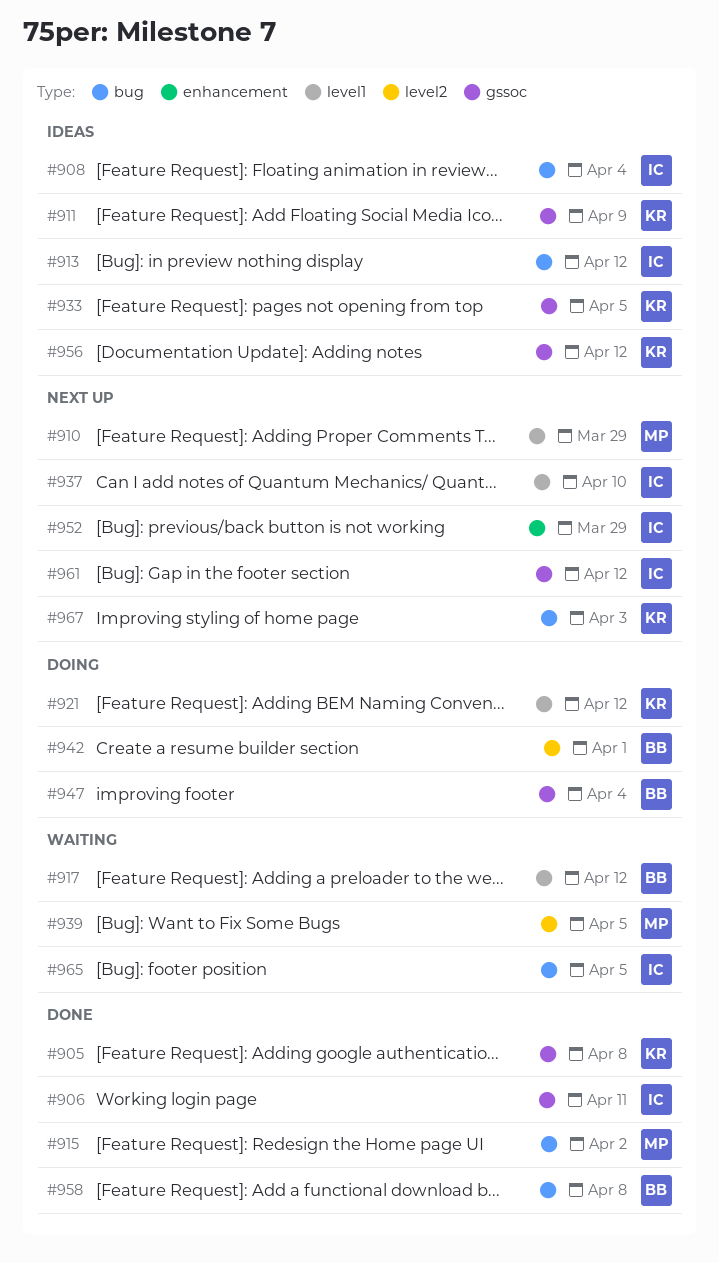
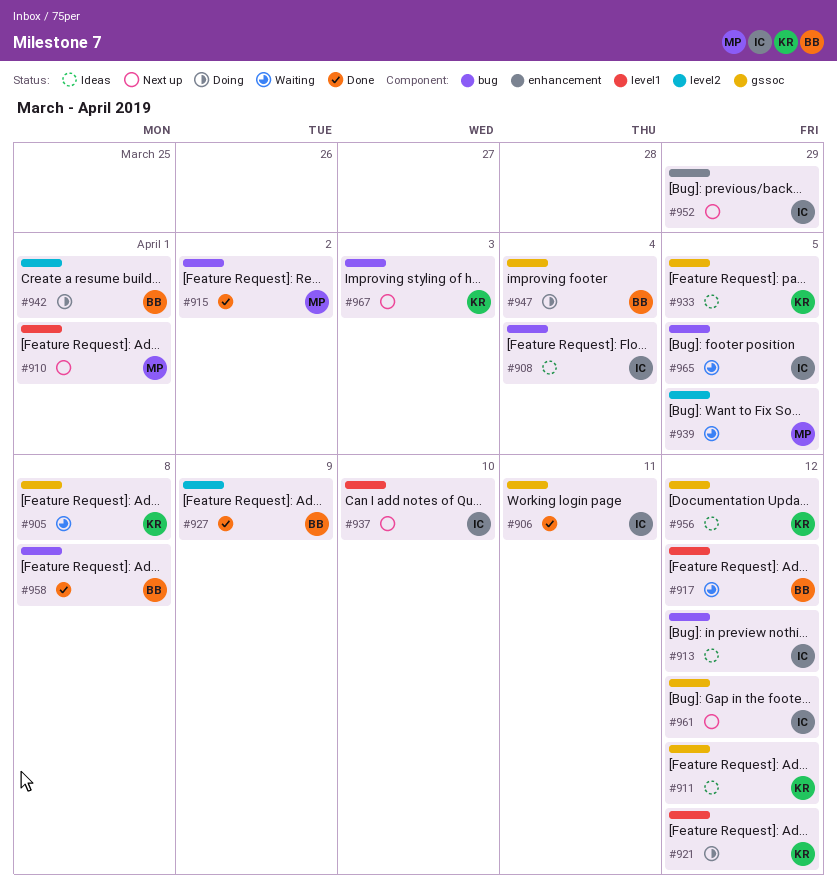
#905, status: Done -> Waiting
#910, due: Mar 29 -> Apr 1
#911, due: Apr 9 -> Apr 12
#927: none -> present

